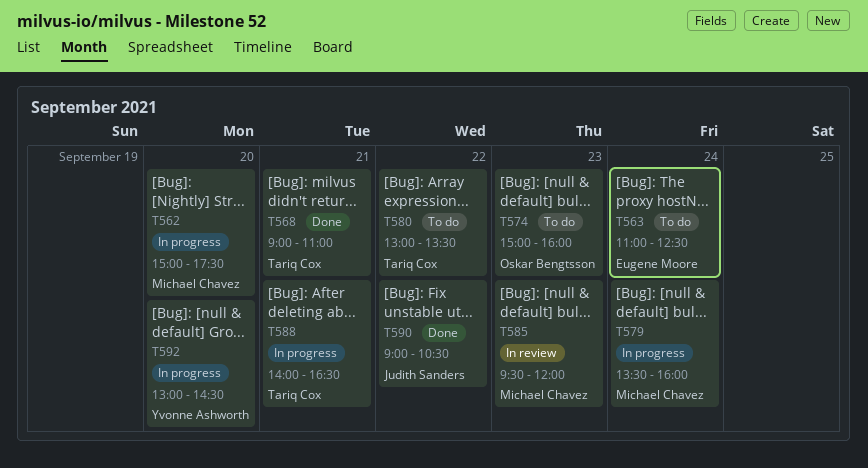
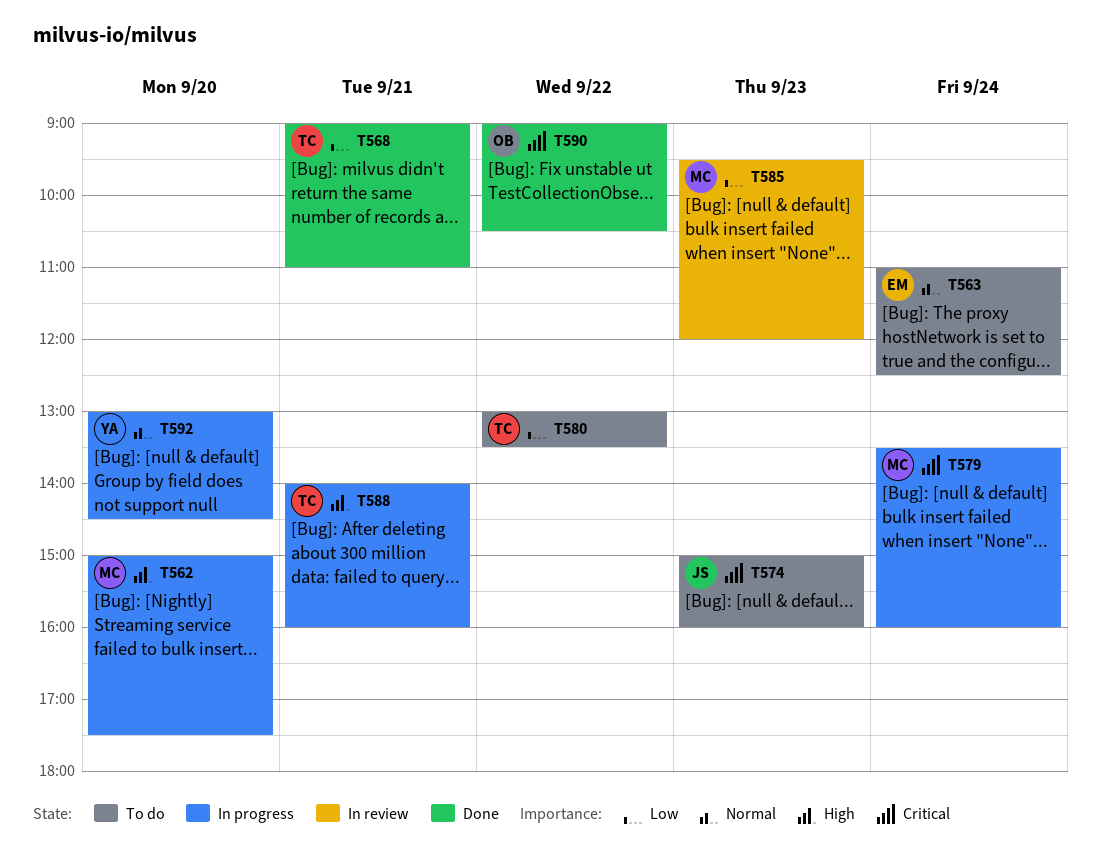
T574, owner: Oskar Bengtsson -> Judith Sanders
T588, ends: 16:30 -> 16:00
T590, owner: Judith Sanders -> Oskar Bengtsson

